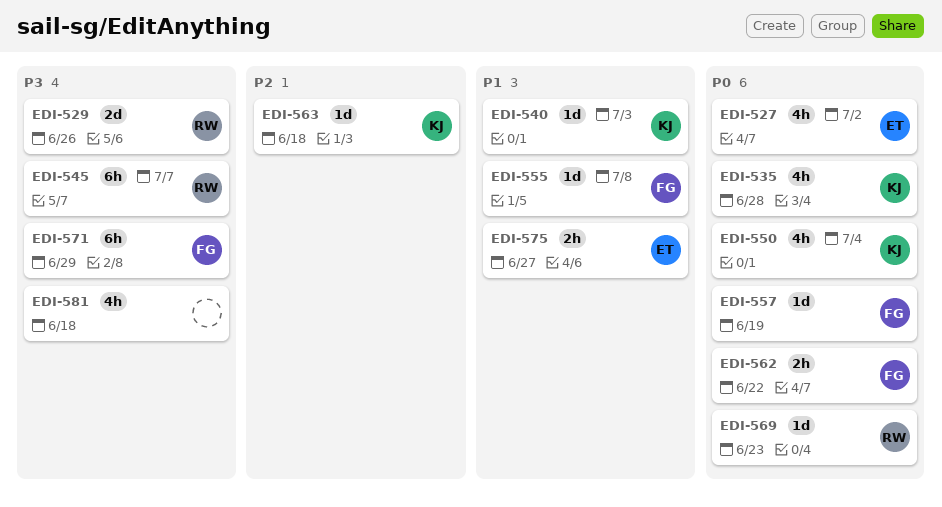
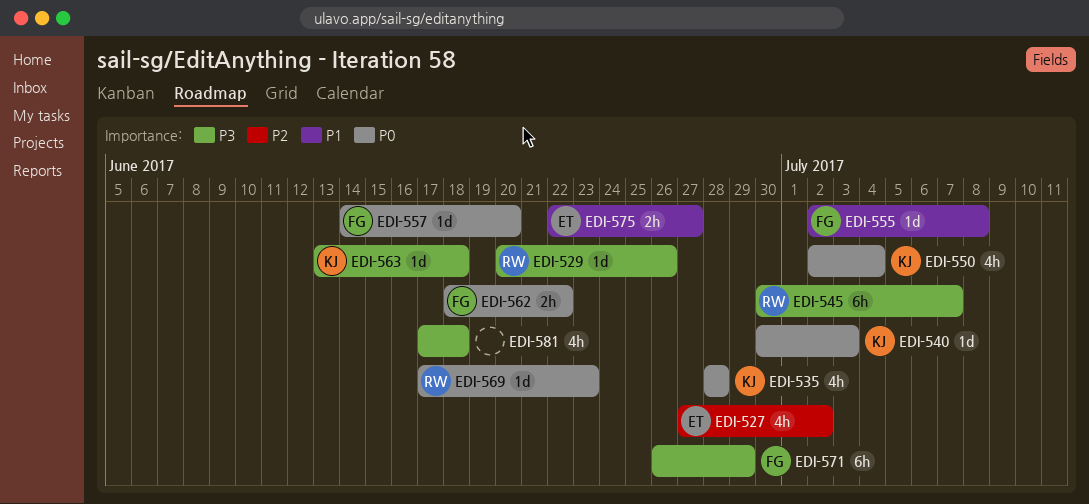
EDI-527, priority: P0 -> P2
EDI-529, estimate: 2d -> 1d
EDI-540, priority: P1 -> P0
EDI-557, due: Jun 19 -> Jun 20
EDI-563, priority: P2 -> P3

